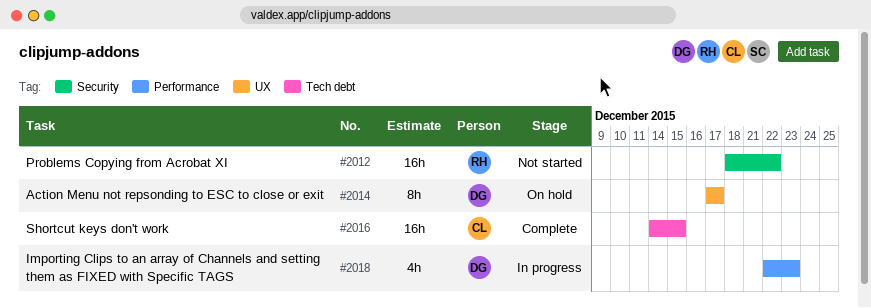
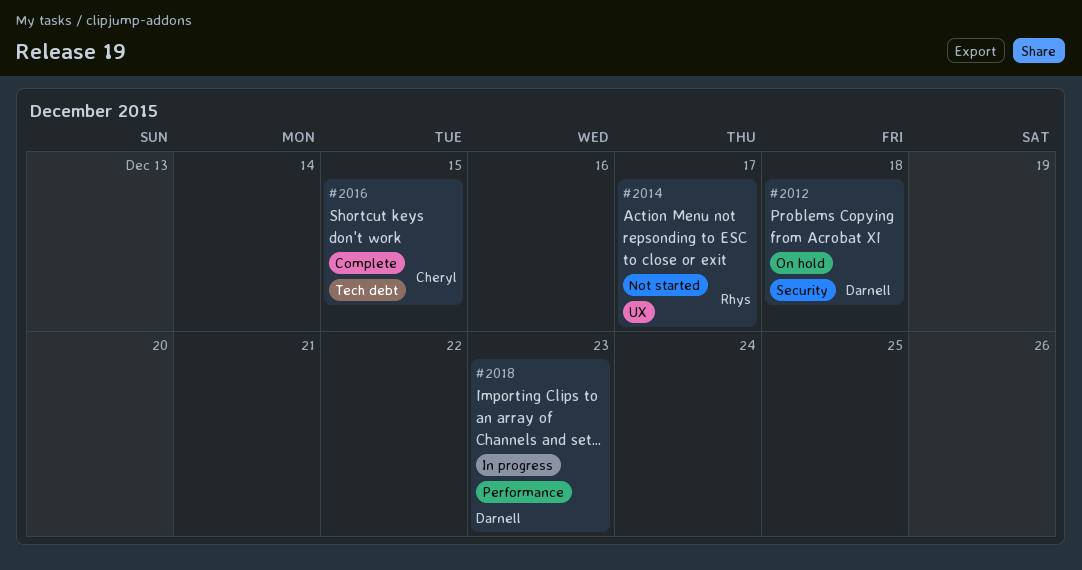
#2012, status: Not started -> On hold
#2012, owner: Rhys -> Darnell
#2012, due: Dec 22 -> Dec 18
#2014, status: On hold -> Not started
#2014, owner: Darnell -> Rhys

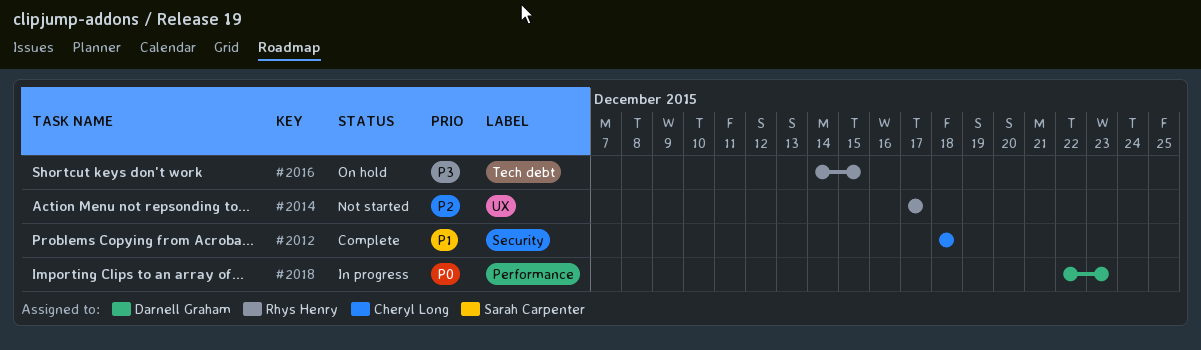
#2012, status: On hold -> Complete
#2012, owner: Darnell Graham -> Cheryl Long
#2016, status: Complete -> On hold
#2016, owner: Cheryl Long -> Rhys Henry

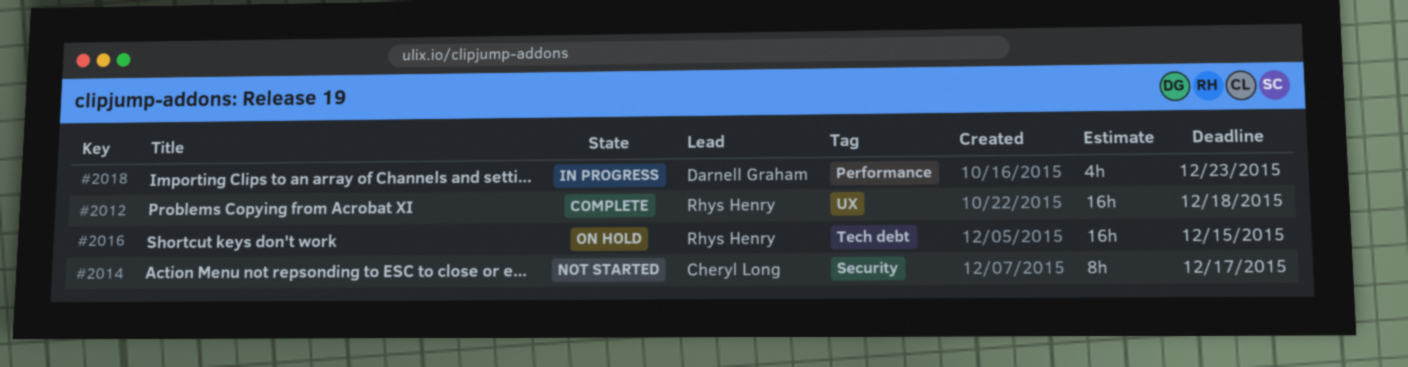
#2012, owner: Cheryl Long -> Rhys Henry
#2012, label: Security -> UX
#2014, owner: Rhys Henry -> Cheryl Long
#2014, label: UX -> Security

